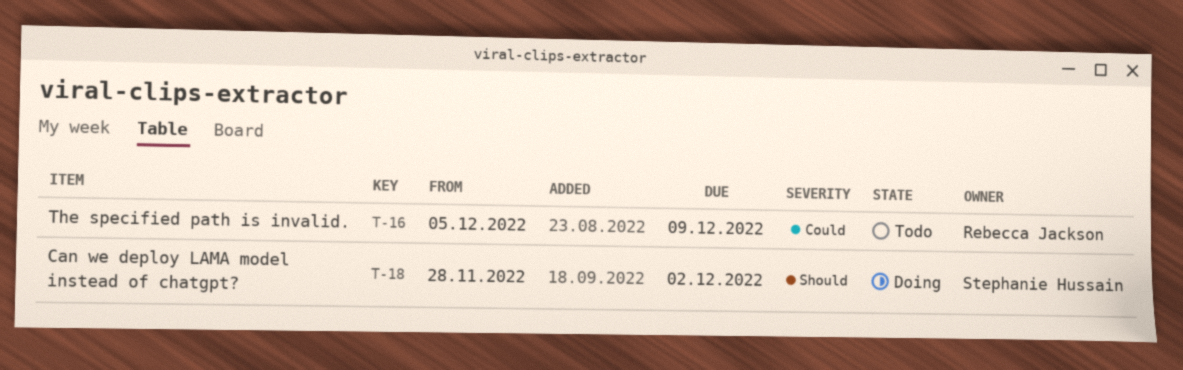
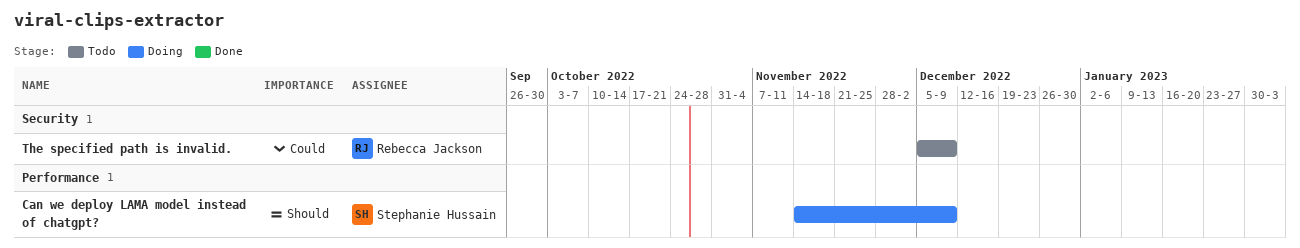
Can we deploy LAMA model instead of chatgpt?, start: Nov 28 -> Nov 14
Can we deploy LAMA model instead of chatgpt?, due: Dec 2 -> Dec 9

